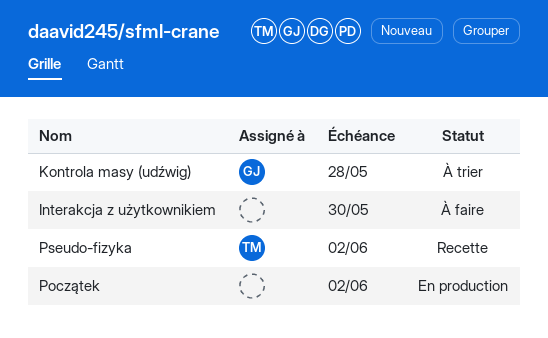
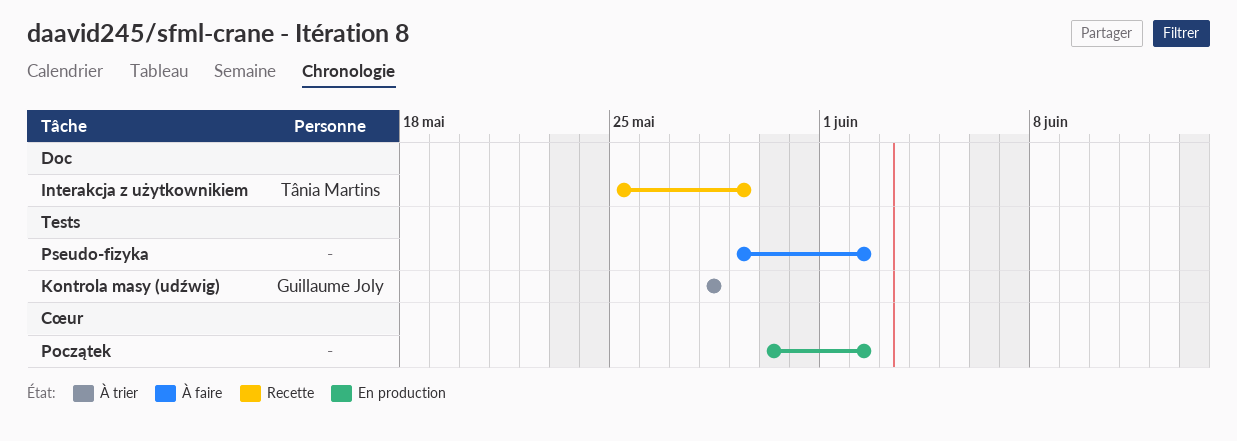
Interakcja z użytkownikiem, status: À faire -> Recette
Interakcja z użytkownikiem, owner: none -> Tânia Martins
Interakcja z użytkownikiem, due: May 30 -> May 29
Pseudo-fizyka, status: Recette -> À faire
Pseudo-fizyka, owner: Tânia Martins -> none

